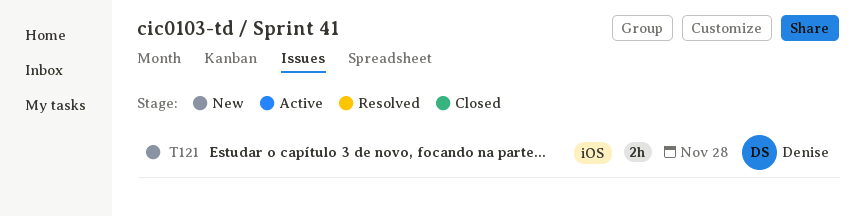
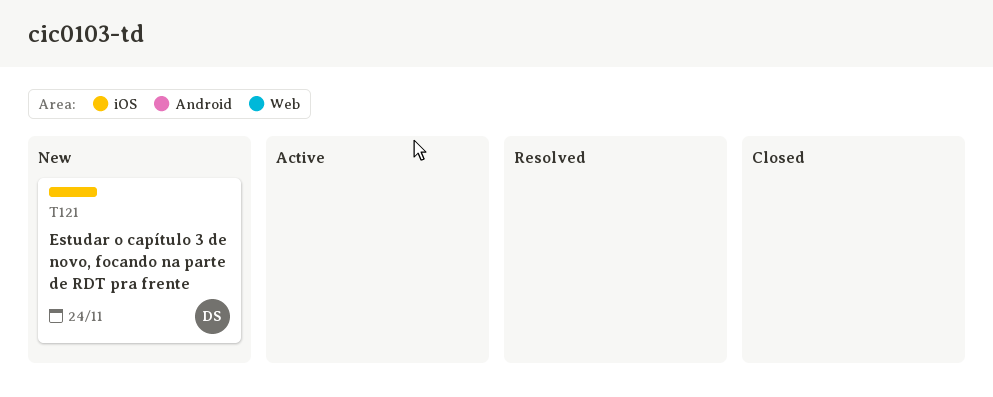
T121, due: Nov 28 -> Nov 24

